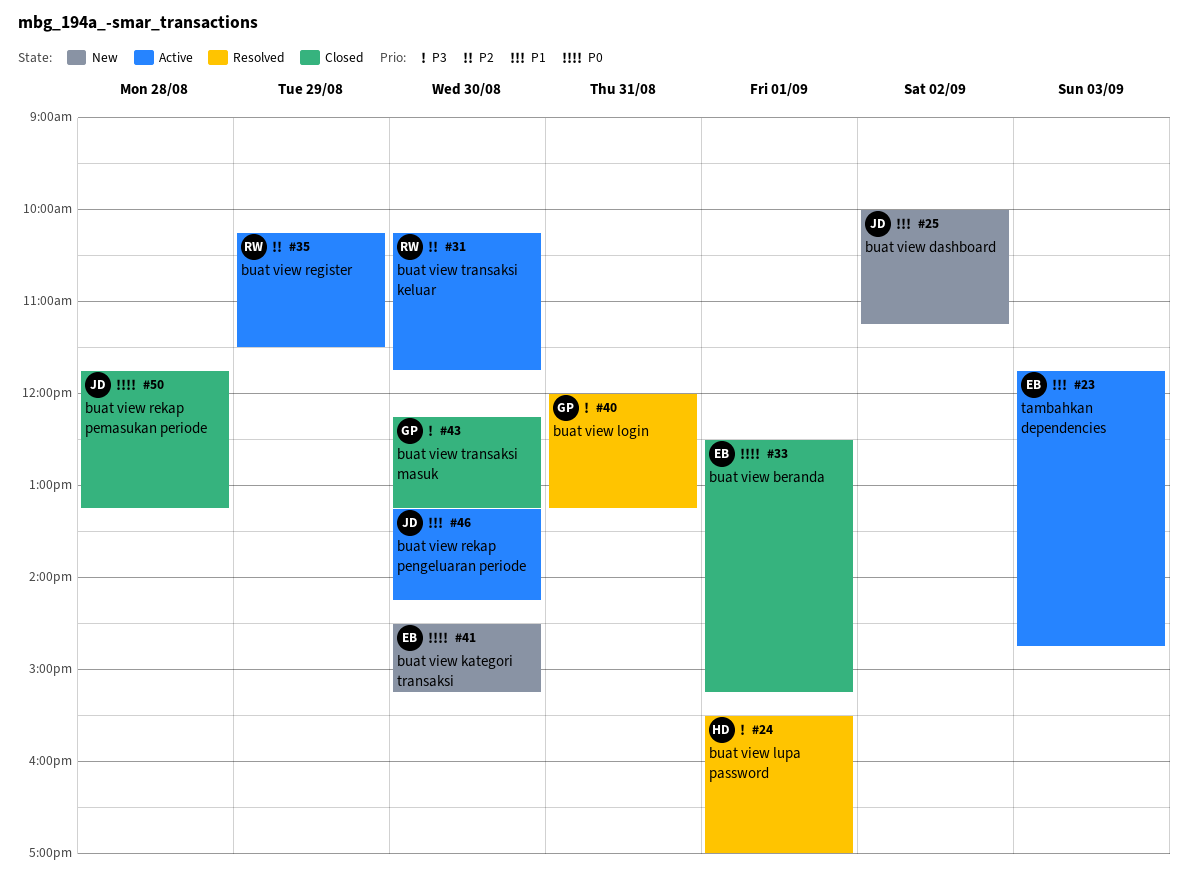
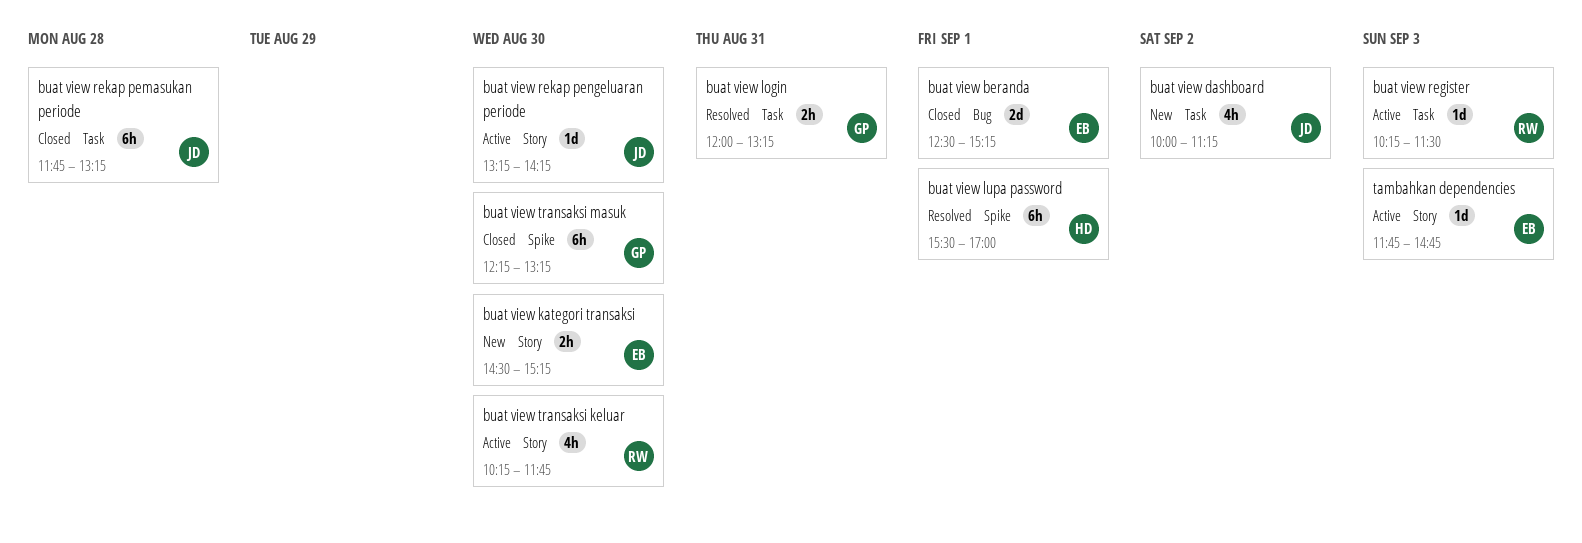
buat view register, day: Aug 29 -> Sep 3

